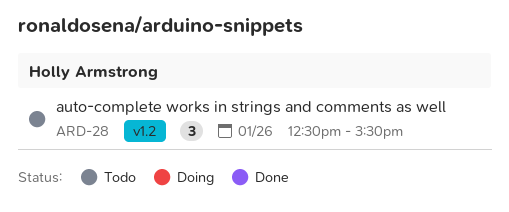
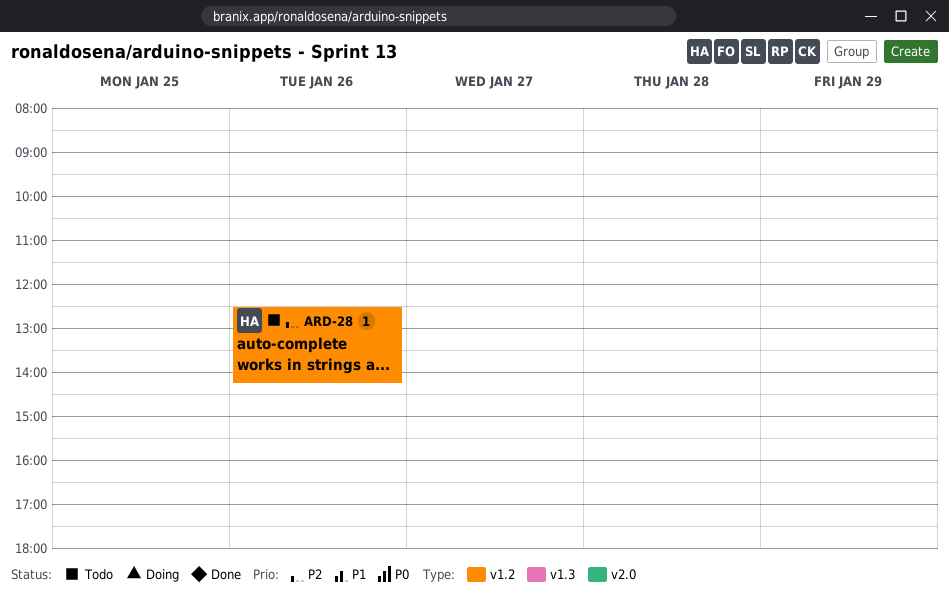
ARD-28, estimate: 3 -> 1
ARD-28, ends: 15:30 -> 14:15

